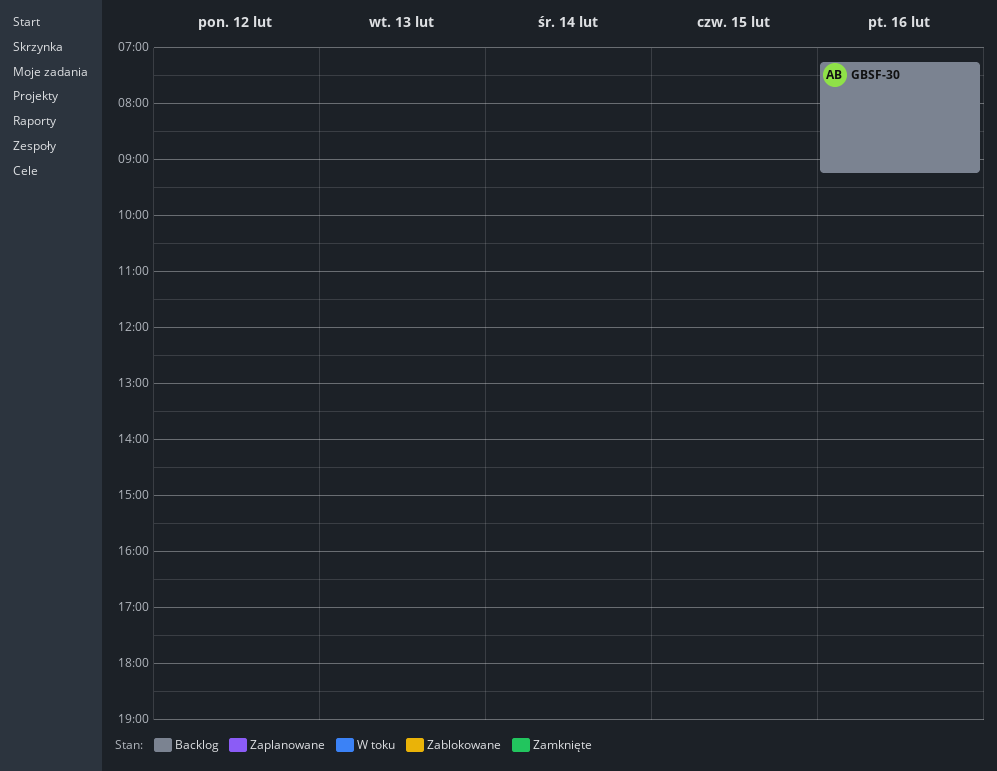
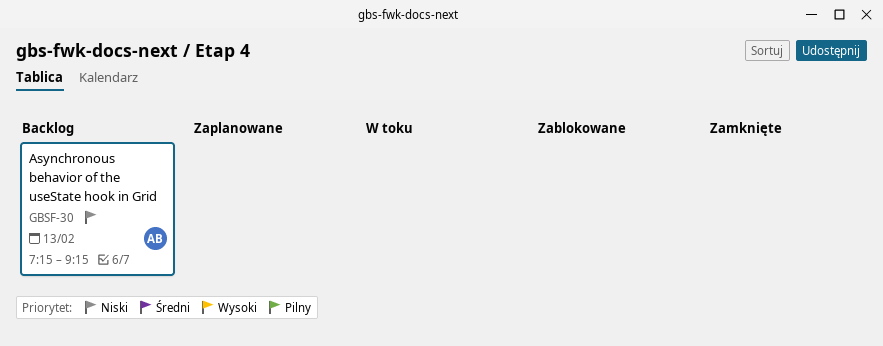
GBSF-30, day: Feb 16 -> Feb 13

